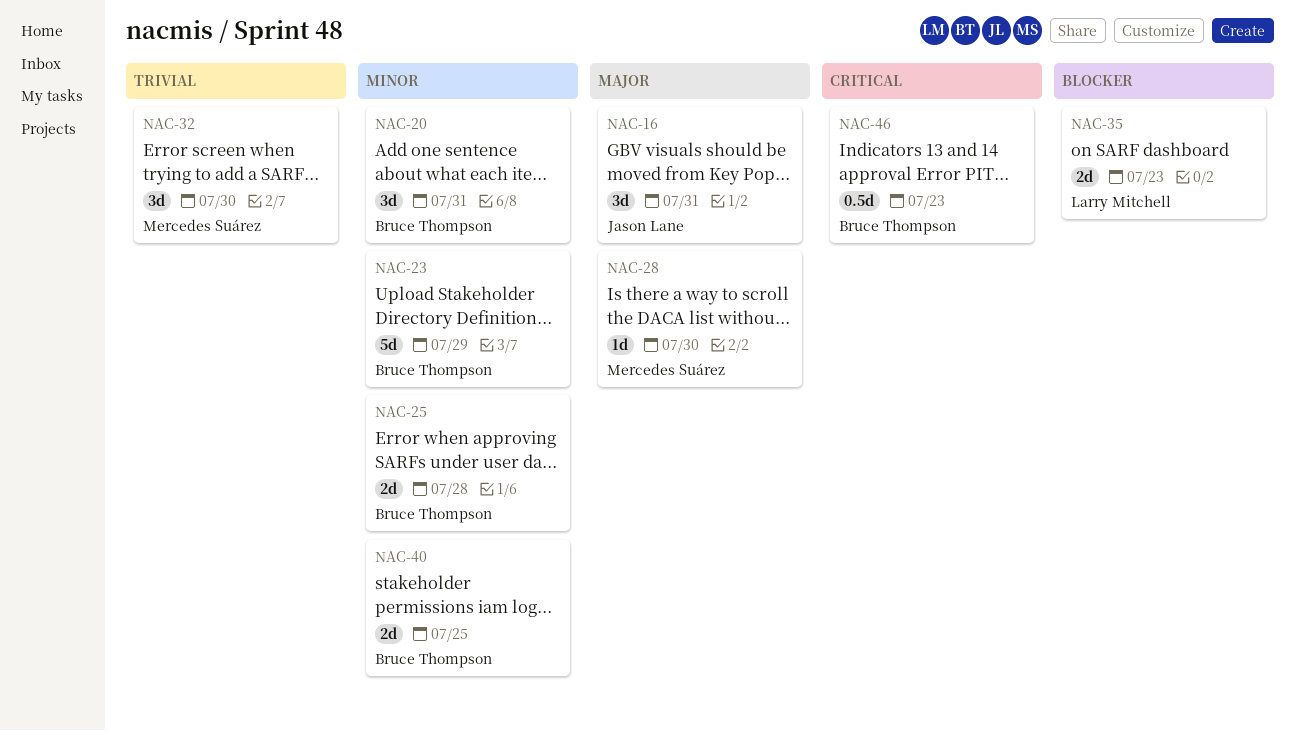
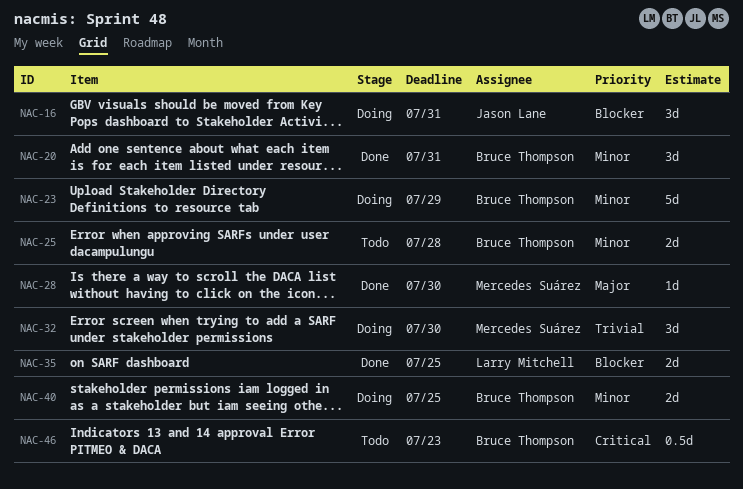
NAC-16, priority: Major -> Blocker
NAC-35, due: Jul 23 -> Jul 25

